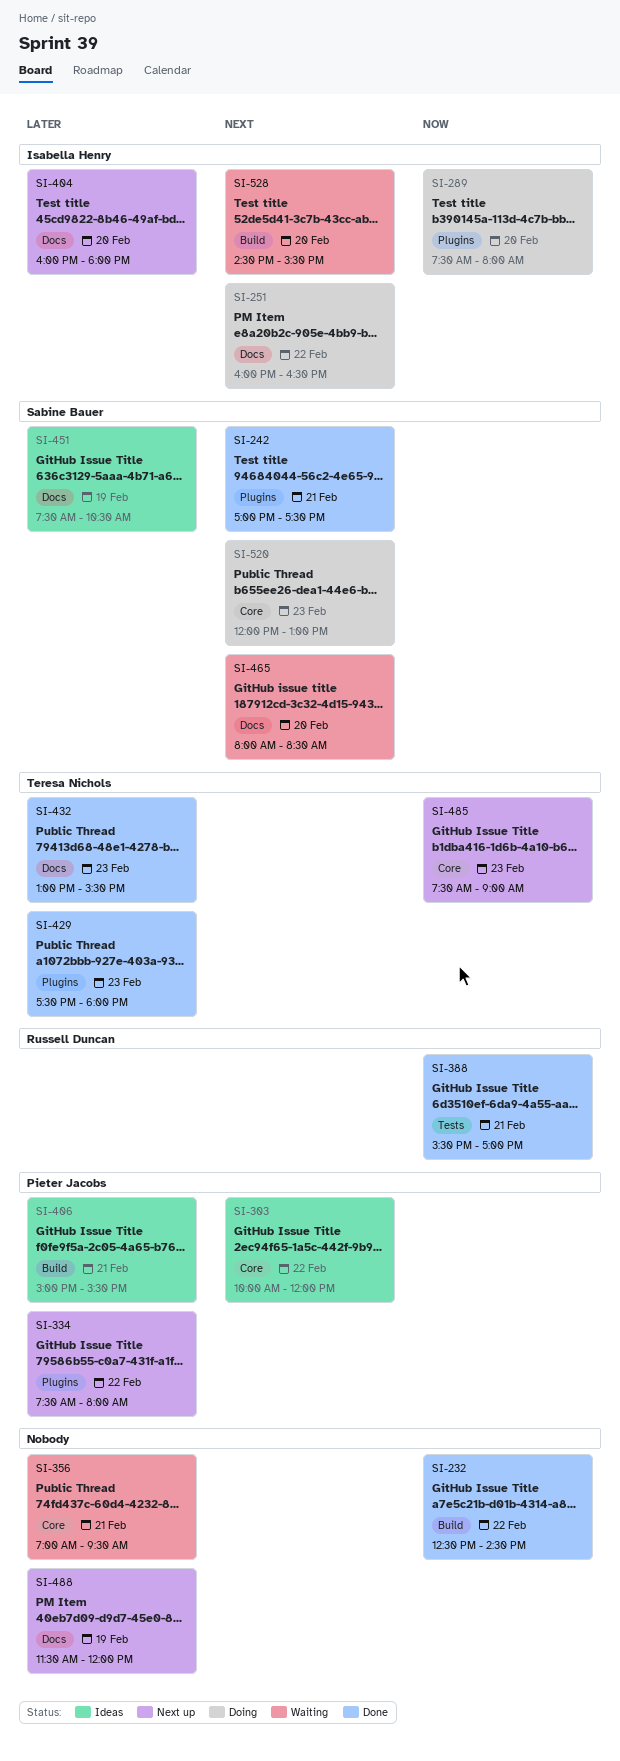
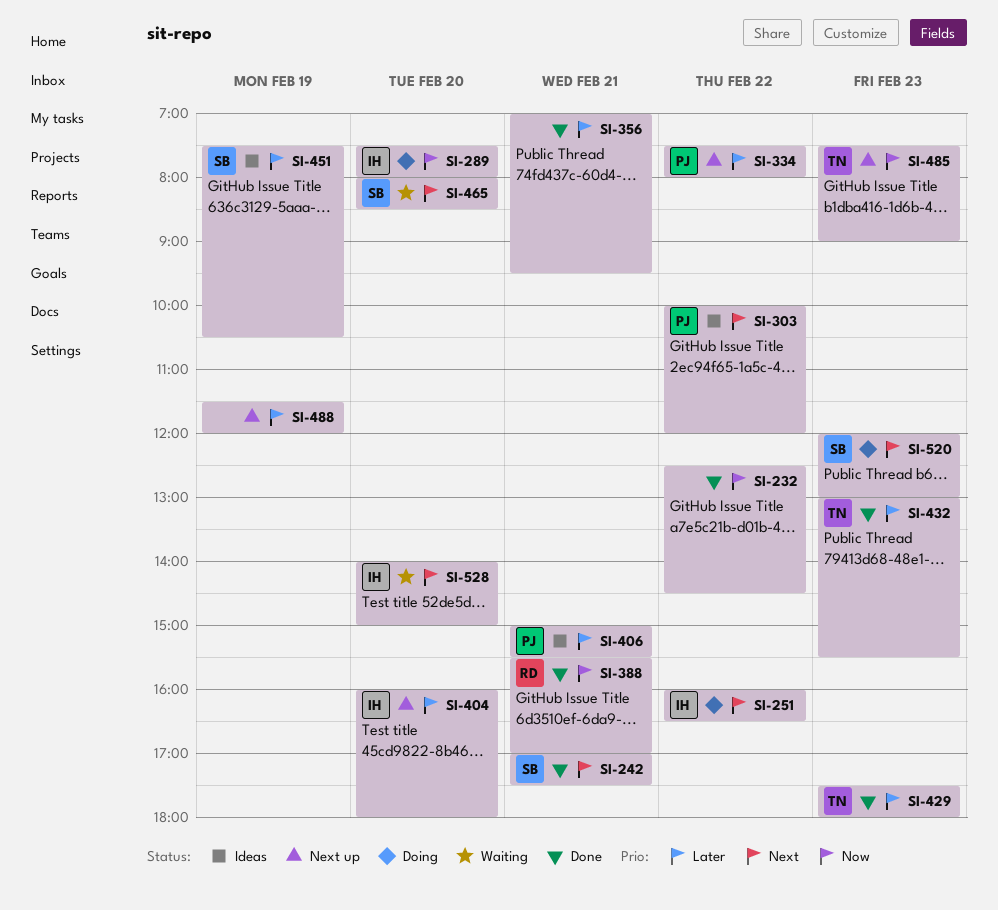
SI-356, status: Waiting -> Done
SI-528, begins: 14:30 -> 14:00
SI-528, ends: 15:30 -> 15:00

